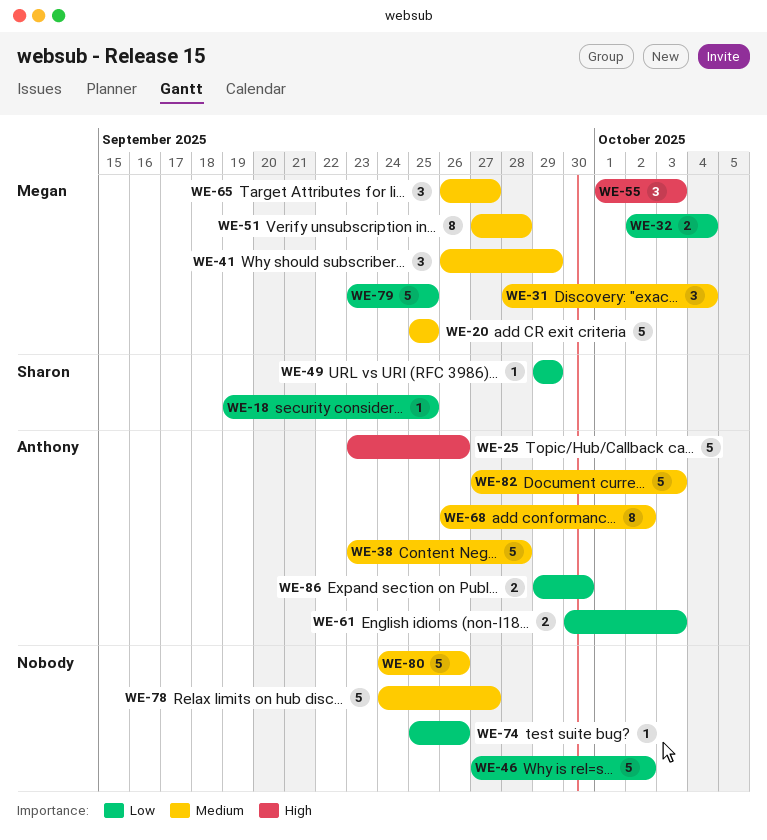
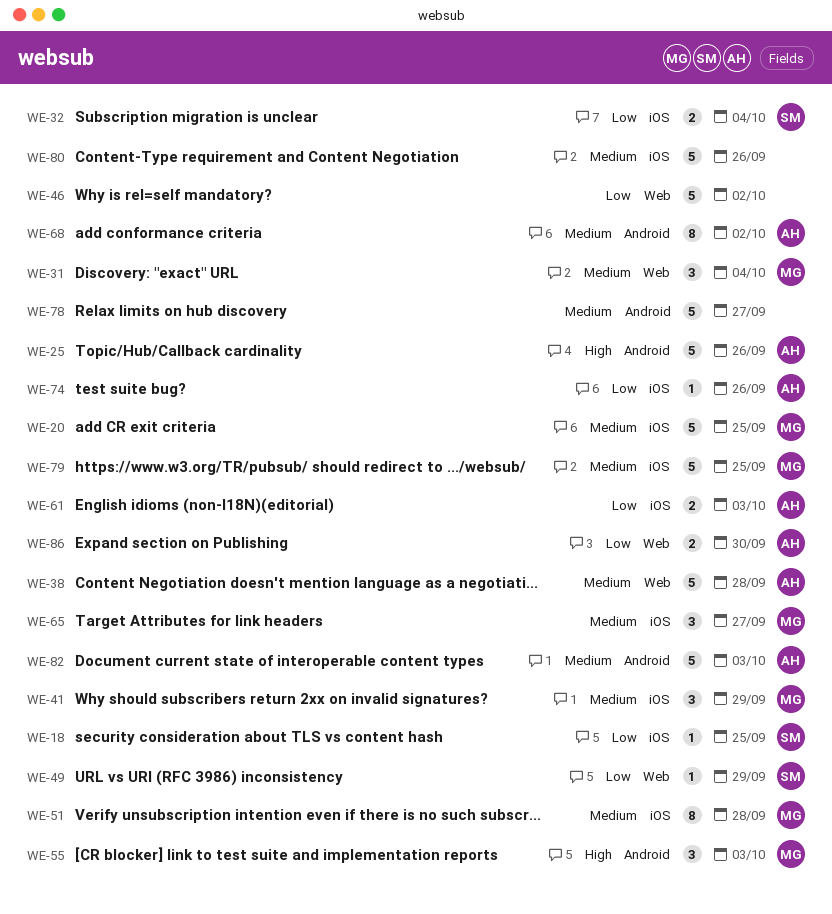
WE-32, owner: Megan -> Sharon
WE-74, owner: none -> Anthony
WE-79, priority: Low -> Medium

